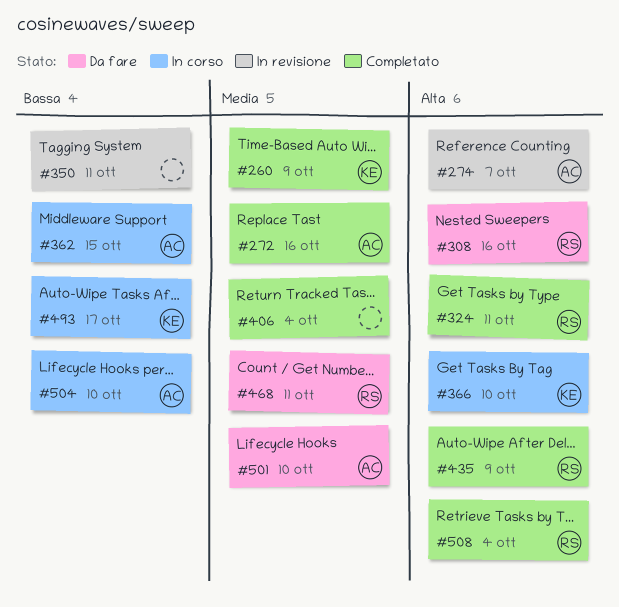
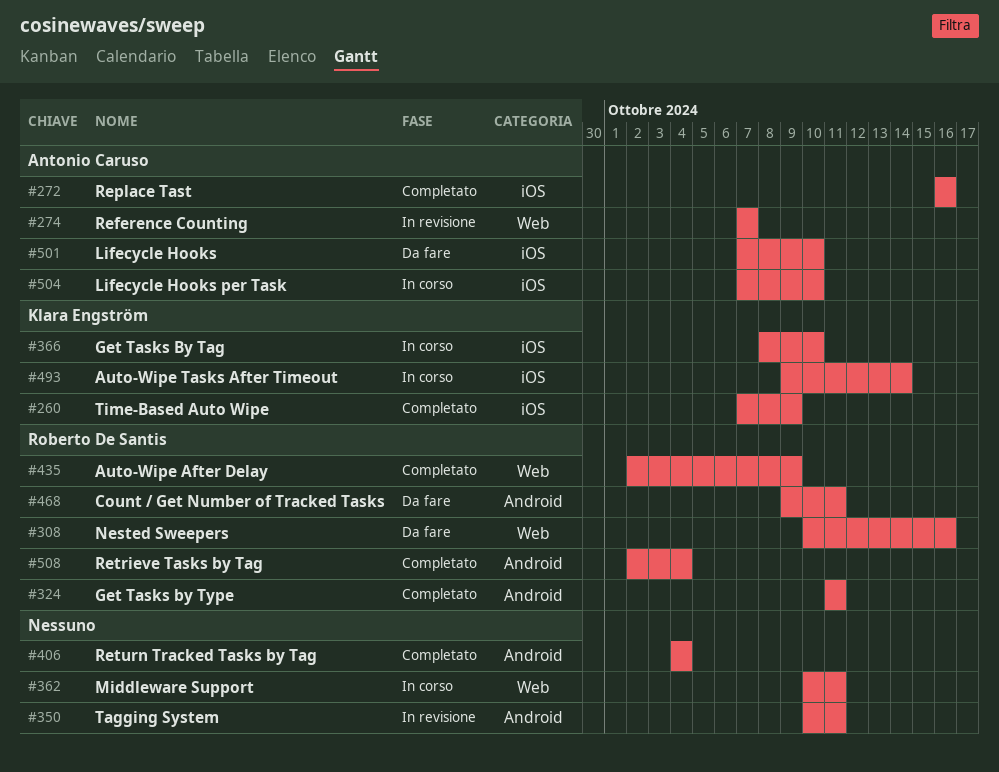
#362, owner: Antonio Caruso -> none
#362, due: Oct 15 -> Oct 11
#493, due: Oct 17 -> Oct 14

